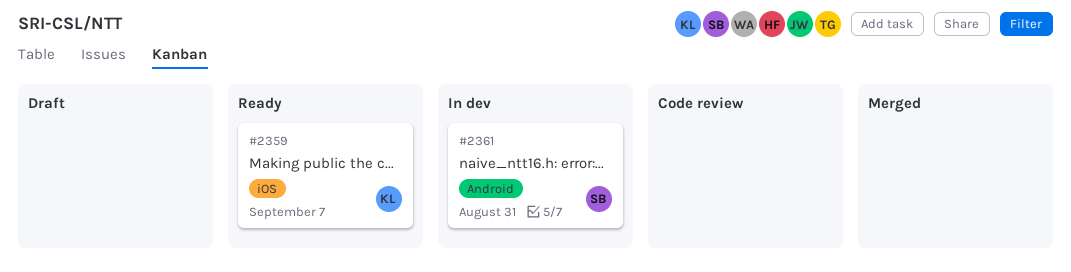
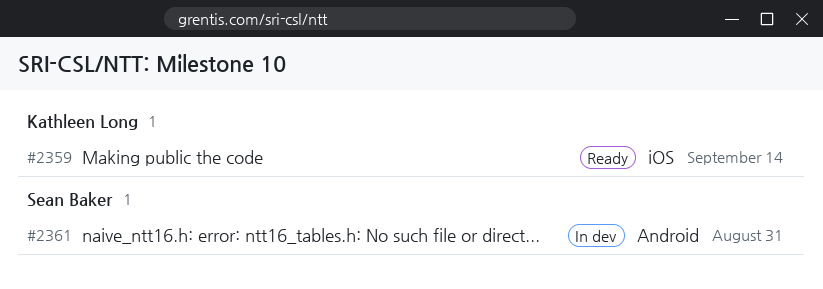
#2359, due: Sep 7 -> Sep 14

